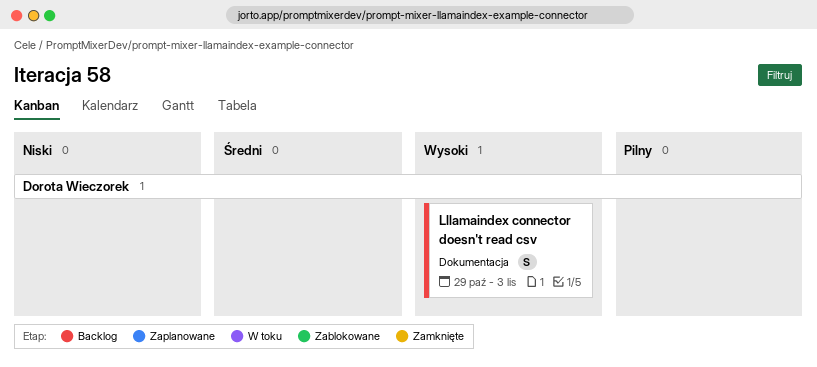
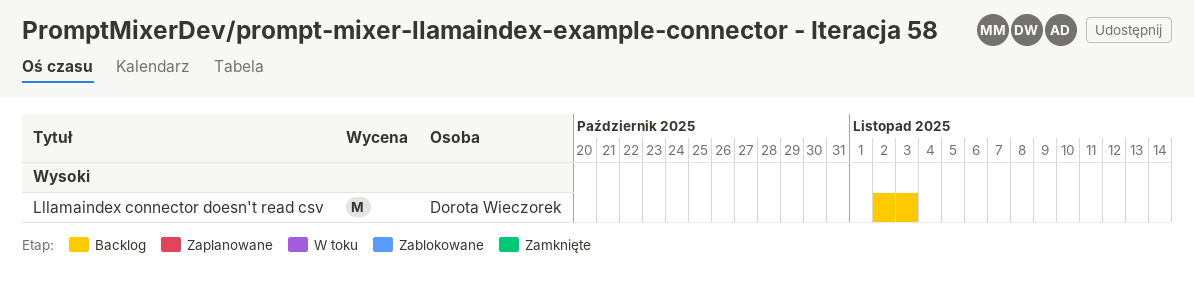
Lllamaindex connector doesn't read csv, estimate: S -> M
Lllamaindex connector doesn't read csv, start: Oct 29 -> Nov 2

